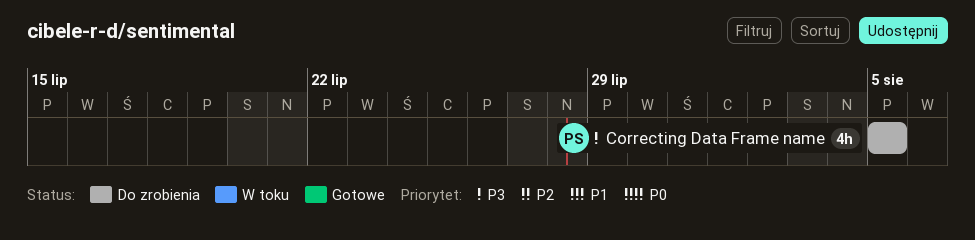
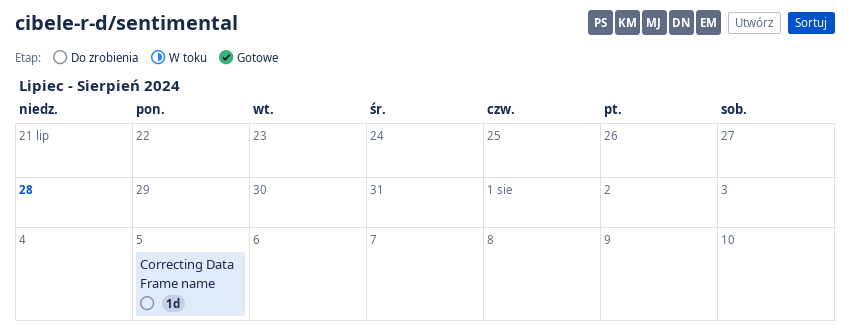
Correcting Data Frame name, estimate: 4h -> 1d

